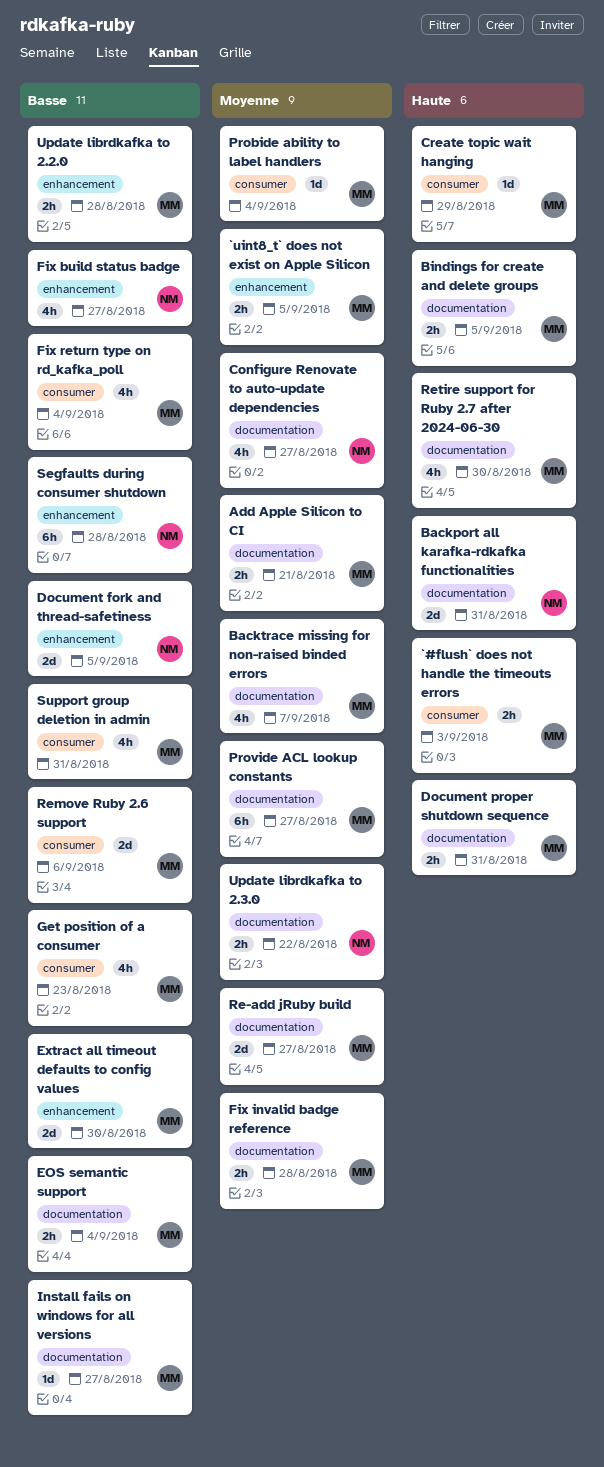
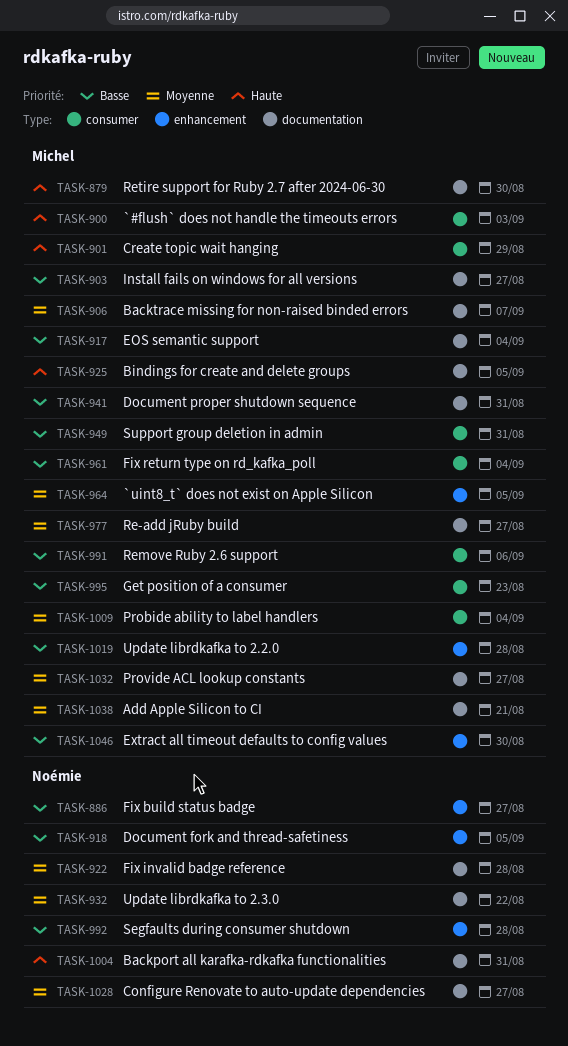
Document proper shutdown sequence, priority: Haute -> Basse
Fix invalid badge reference, owner: Michel -> Noémie

